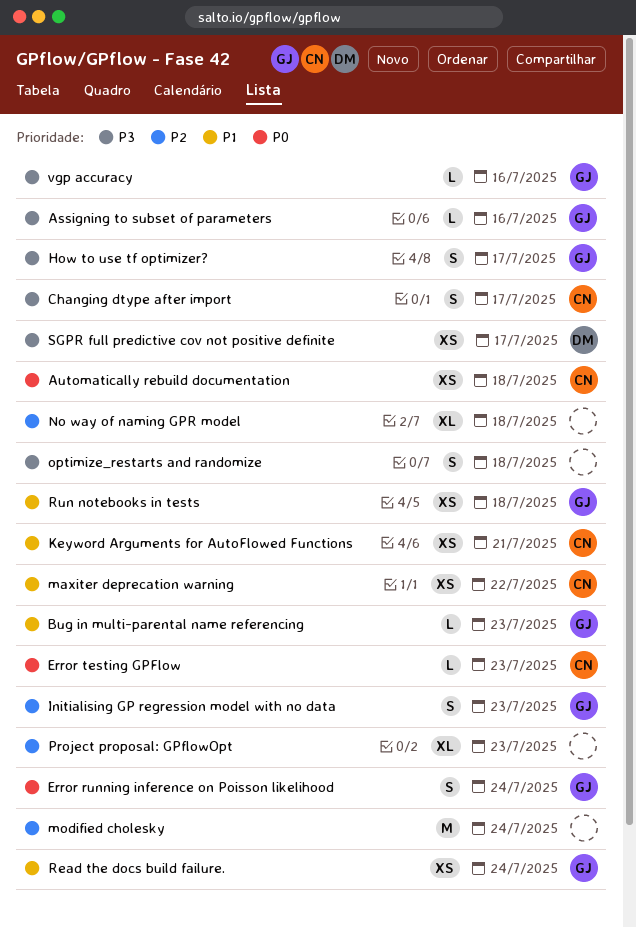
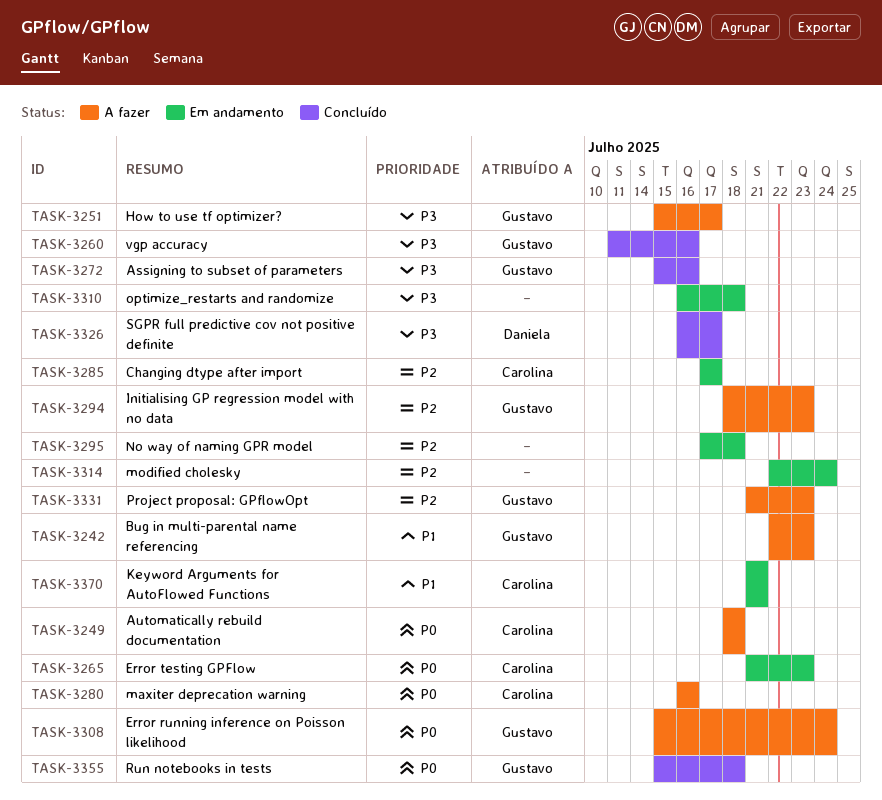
Changing dtype after import, priority: P3 -> P2
maxiter deprecation warning, priority: P1 -> P0
maxiter deprecation warning, due: Jul 22 -> Jul 16
Project proposal: GPflowOpt, owner: none -> Gustavo
Read the docs build failure.: present -> none
Run notebooks in tests, priority: P1 -> P0

